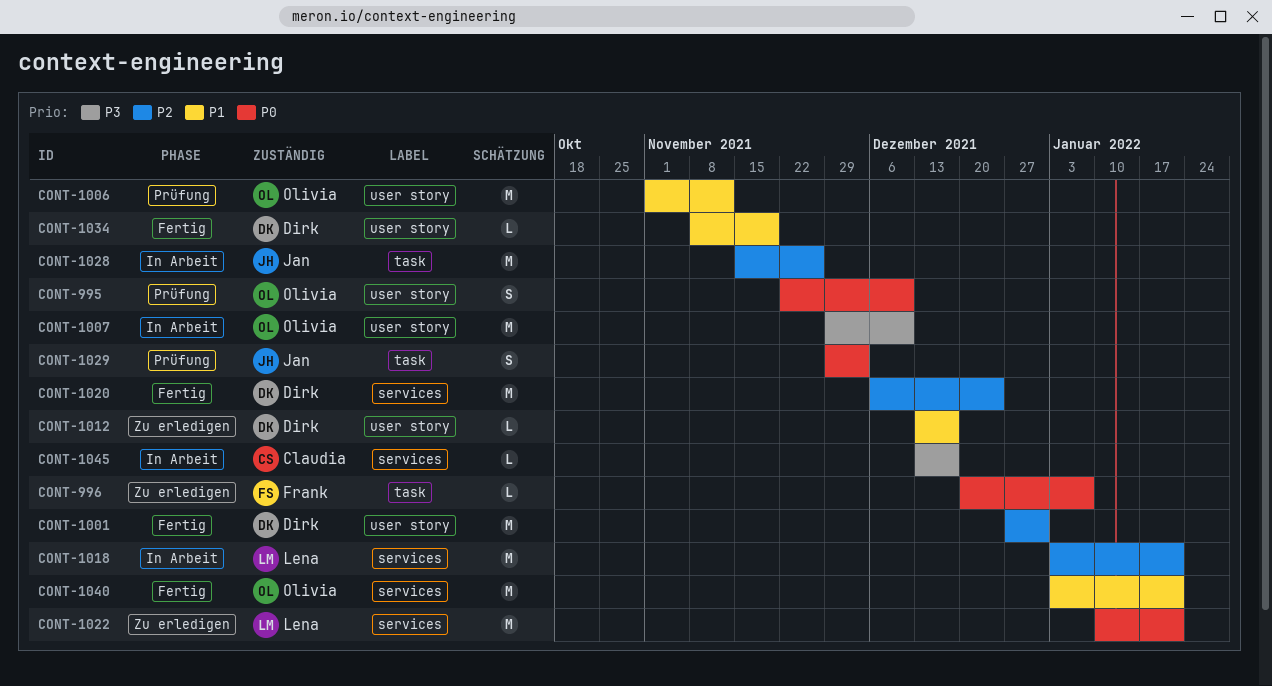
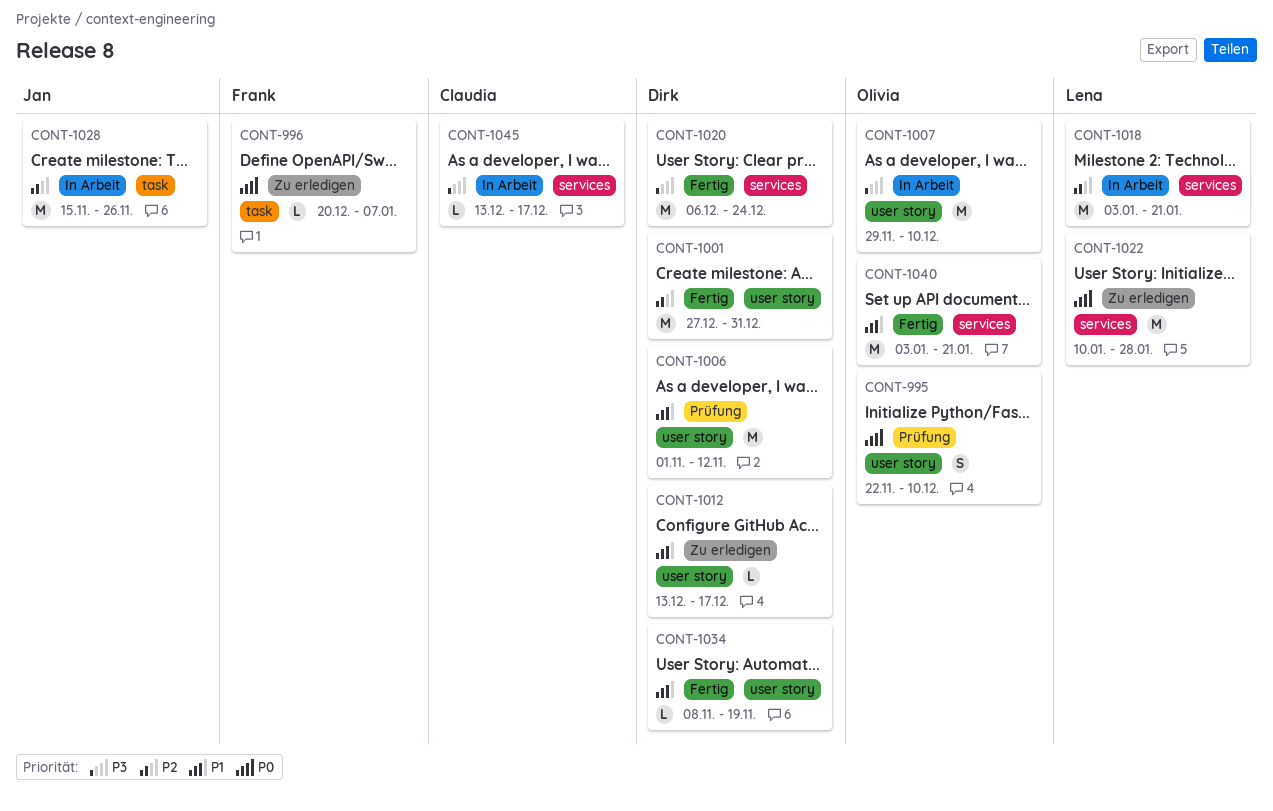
CONT-1006, owner: Olivia -> Dirk
CONT-1020, priority: P2 -> P3
CONT-1022, due: Jan 21 -> Jan 28
CONT-1029: present -> none

